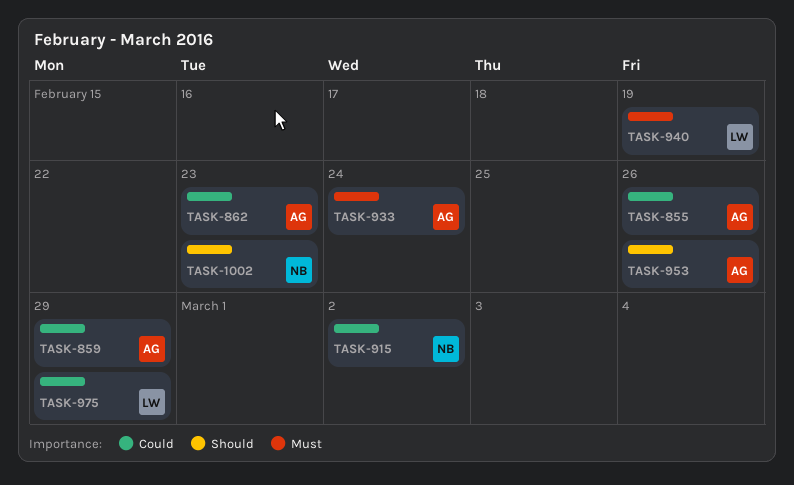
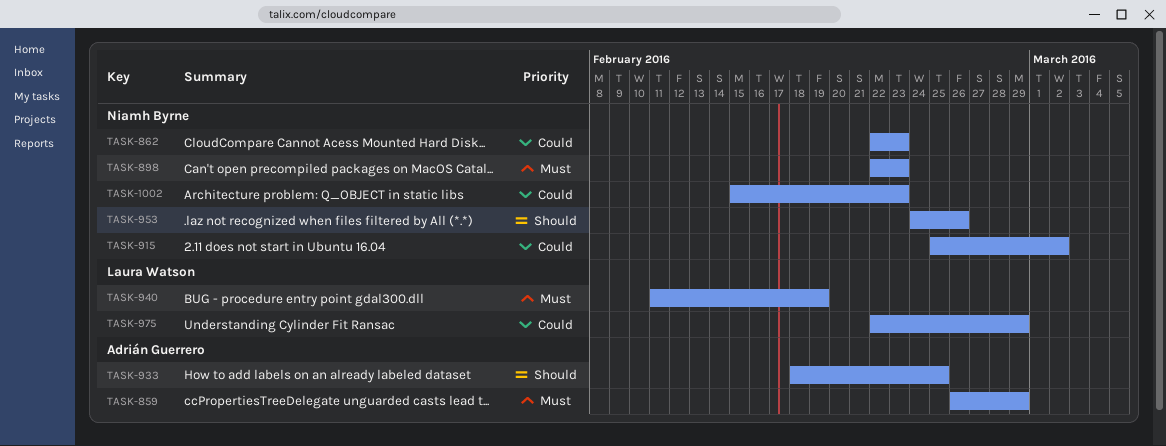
TASK-855: present -> none
TASK-859, priority: Could -> Must
TASK-862, owner: Adrián Guerrero -> Niamh Byrne
TASK-898: none -> present
TASK-933, priority: Must -> Should
TASK-933, due: Feb 24 -> Feb 25
TASK-953, owner: Adrián Guerrero -> Niamh Byrne
TASK-1002, priority: Should -> Could

